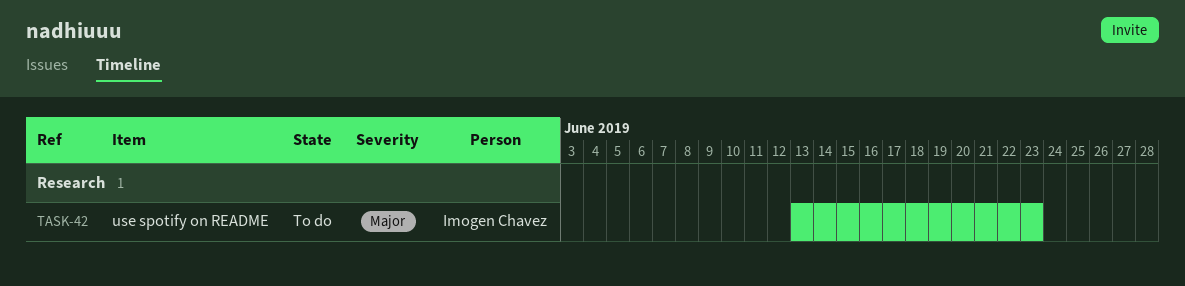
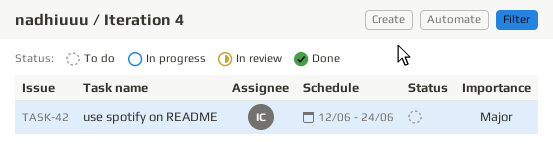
TASK-42, start: Jun 13 -> Jun 12
TASK-42, due: Jun 23 -> Jun 24

